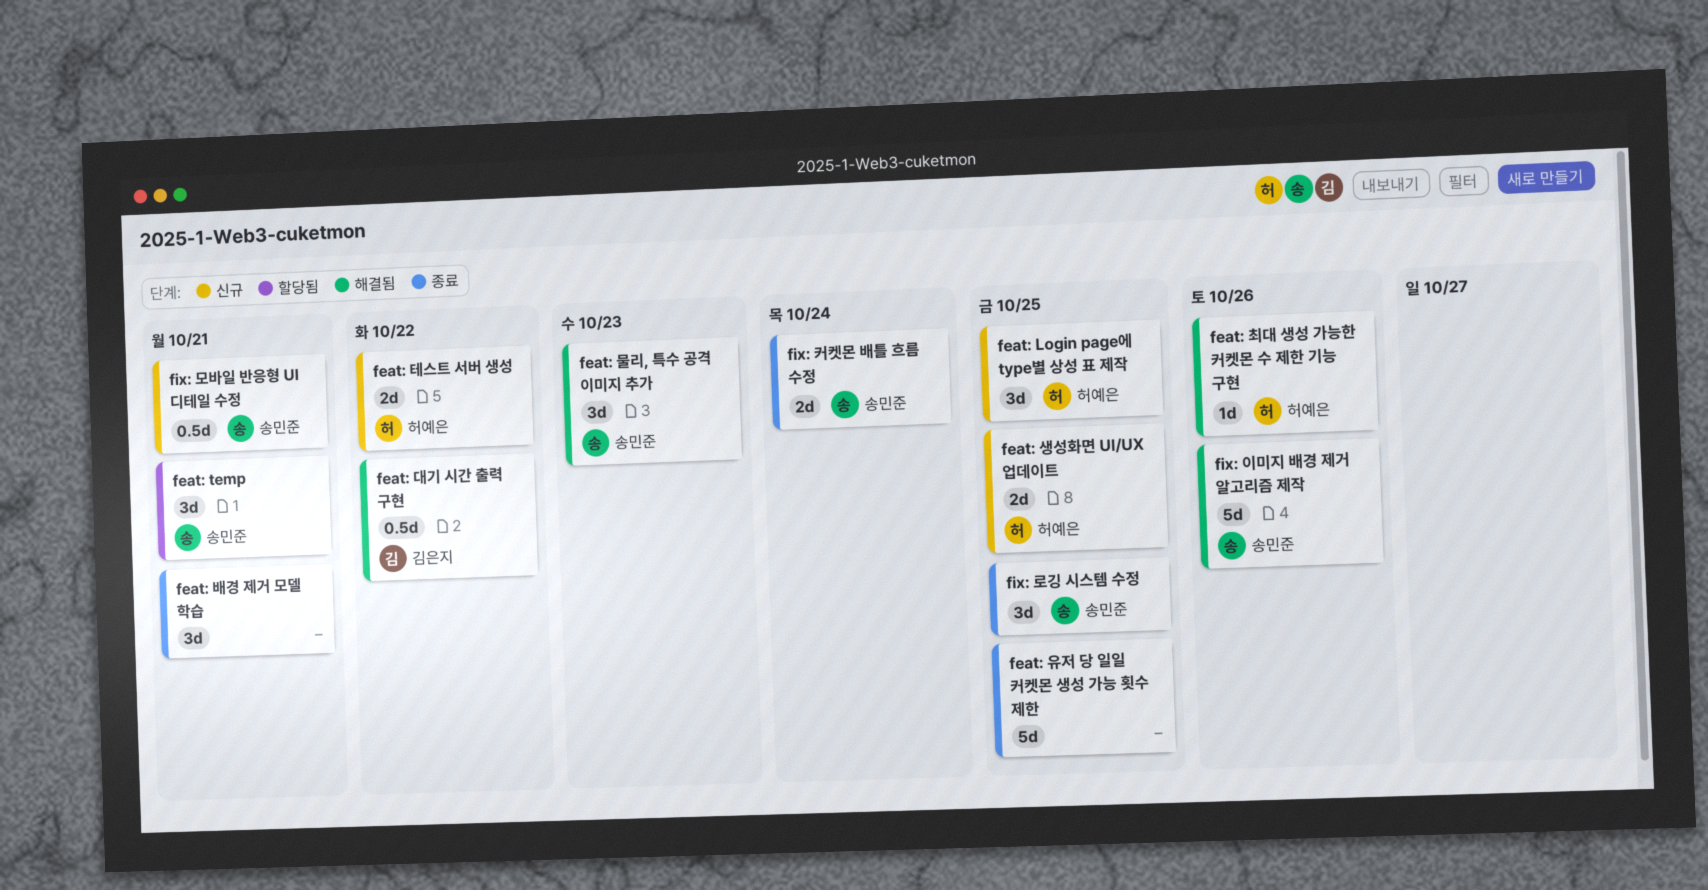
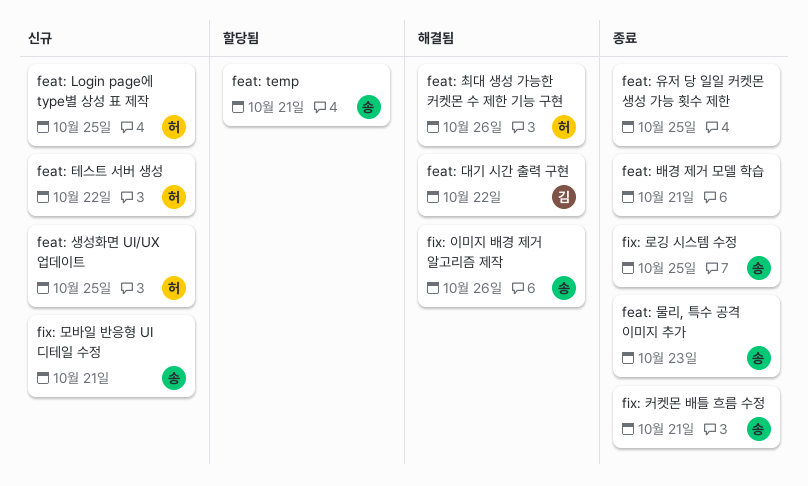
feat: 물리, 특수 공격 이미지 추가, status: 해결됨 -> 종료
fix: 커켓몬 배틀 흐름 수정, due: Oct 24 -> Oct 21

